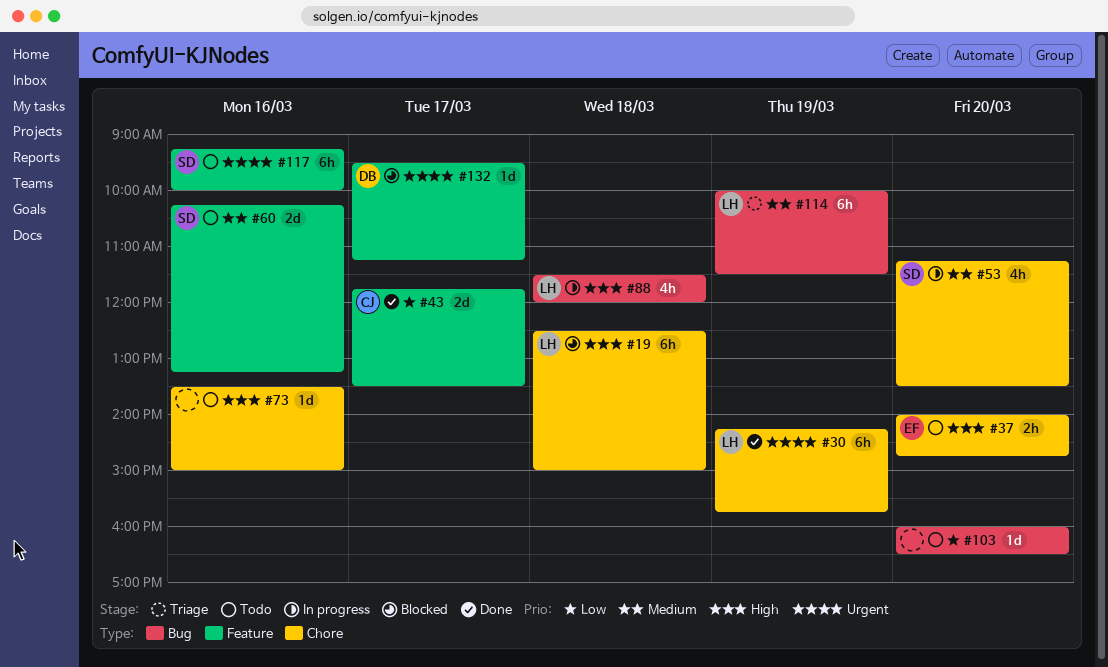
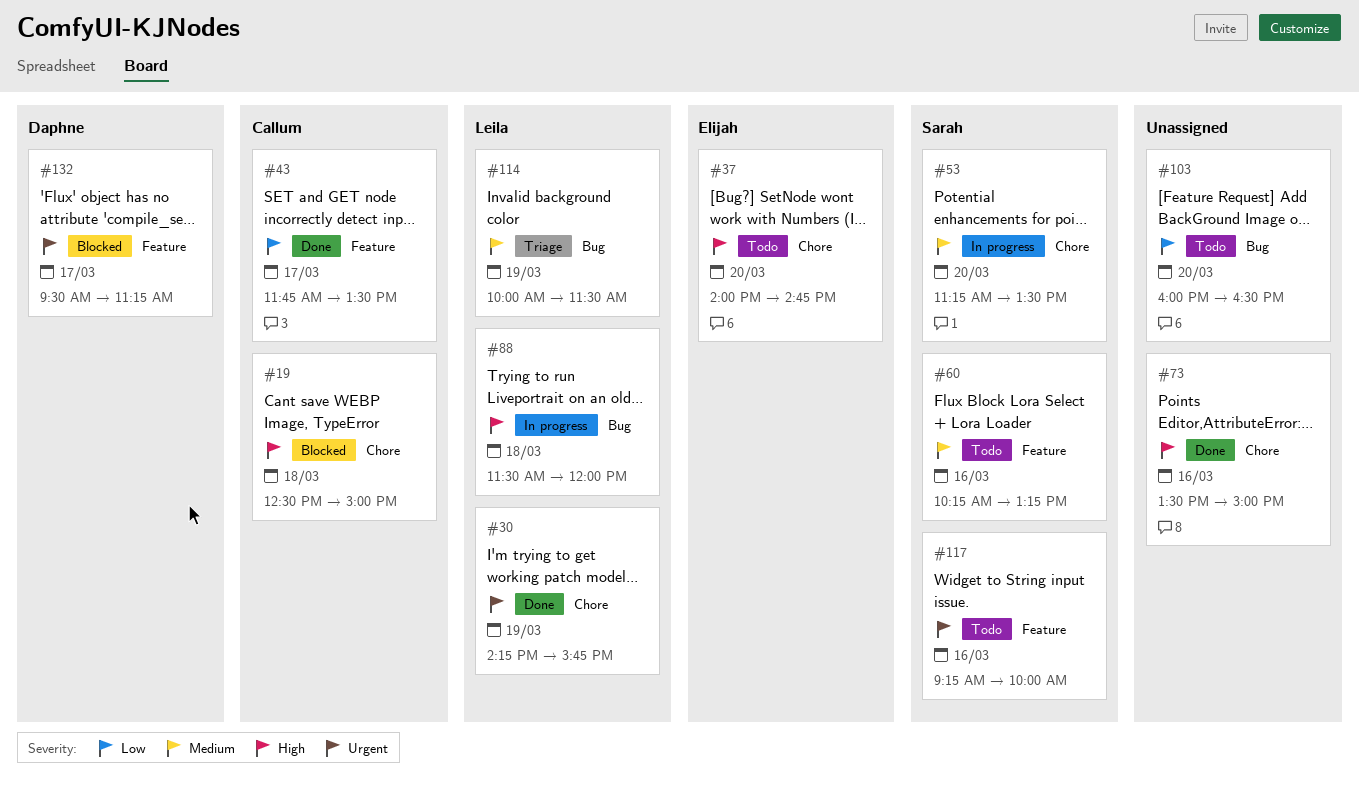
#19, owner: Leila -> Callum
#73, status: Todo -> Done

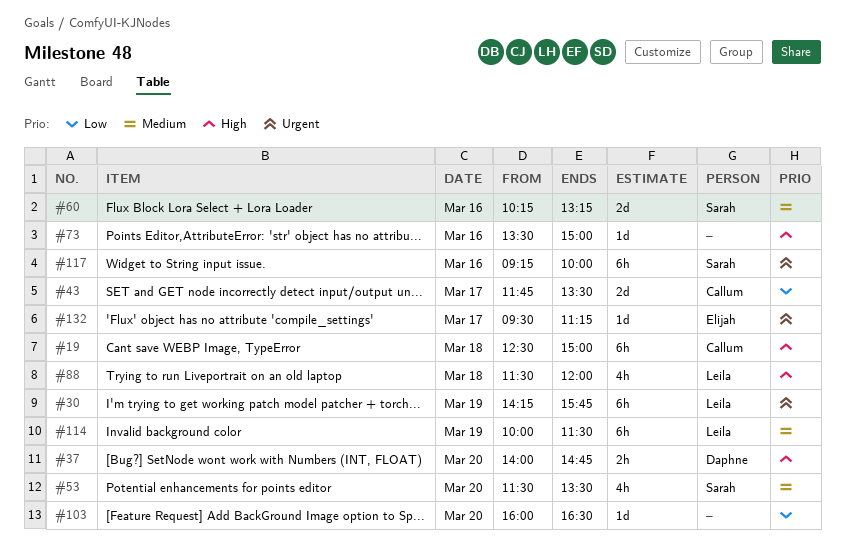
#37, owner: Elijah -> Daphne
#53, begins: 11:15 -> 11:30
#132, owner: Daphne -> Elijah

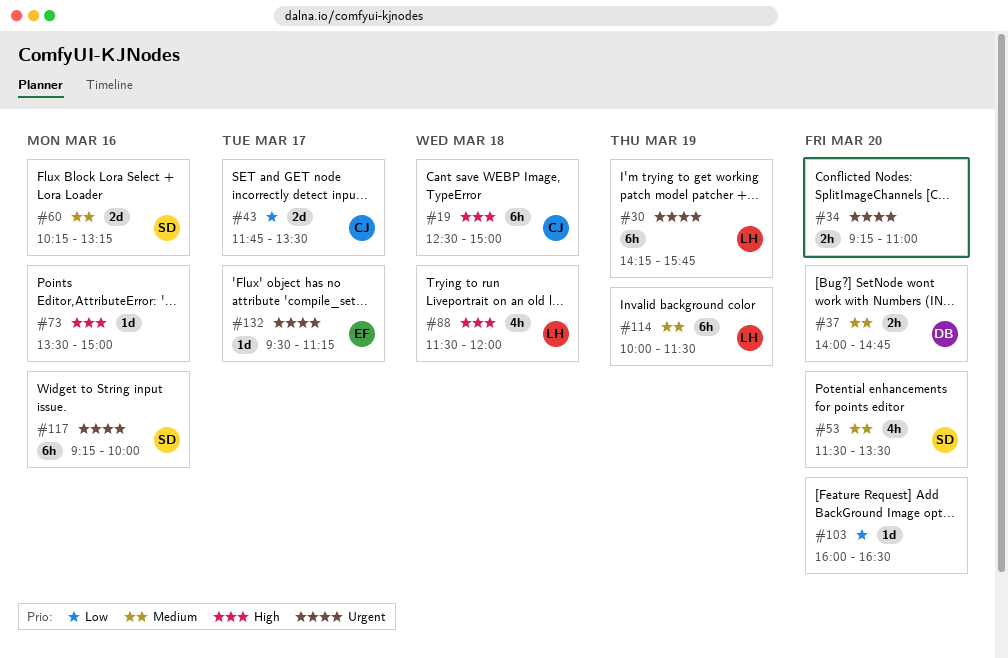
#34: none -> present
#37, priority: High -> Medium

